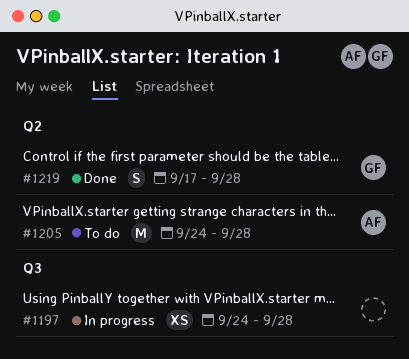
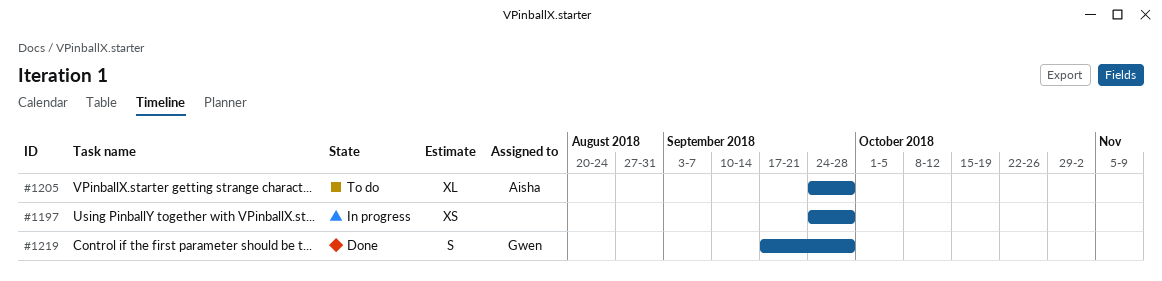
#1205, estimate: M -> XL

